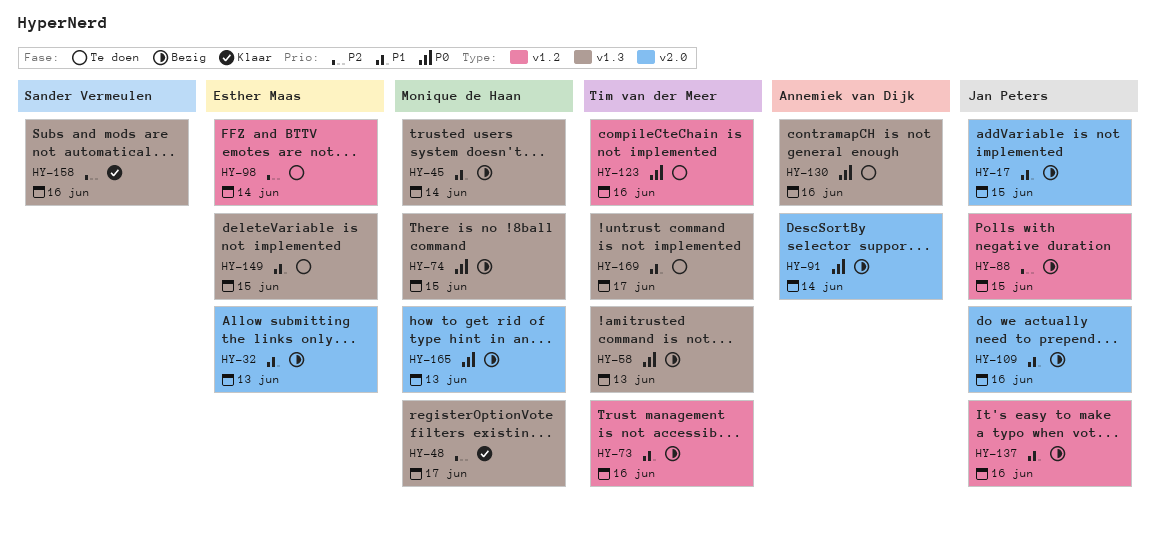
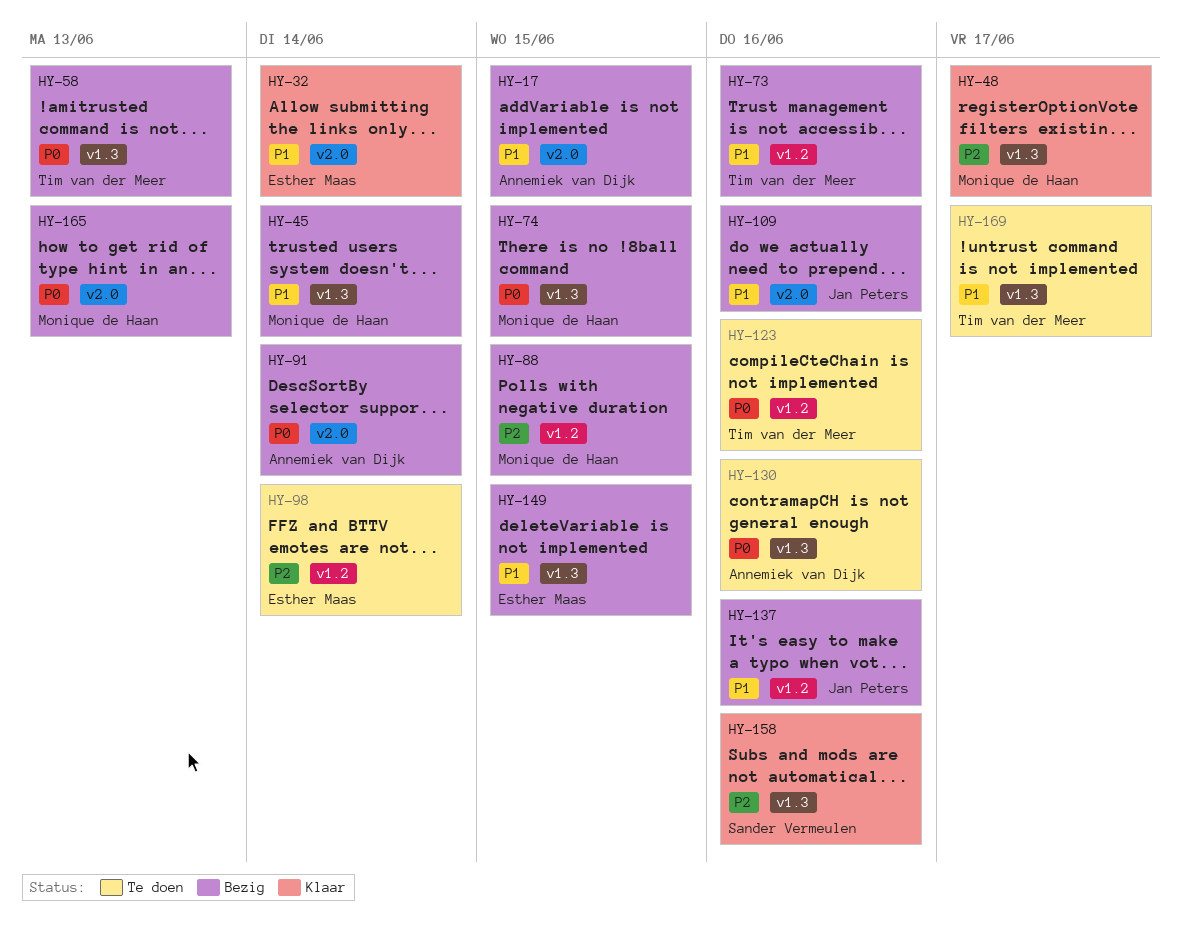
HY-17, owner: Jan Peters -> Annemiek van Dijk
HY-32, status: Bezig -> Klaar
HY-32, due: Jun 13 -> Jun 14
HY-88, owner: Jan Peters -> Monique de Haan
HY-149, status: Te doen -> Bezig

